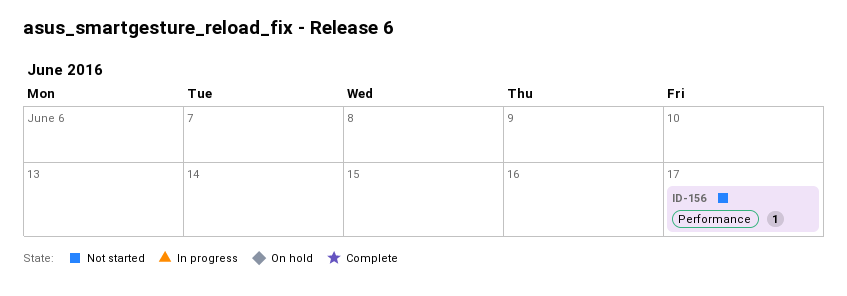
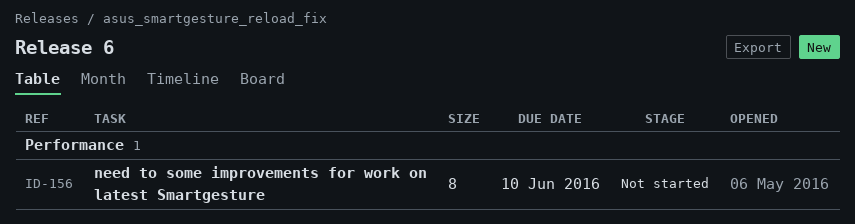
ID-156, estimate: 1 -> 8
ID-156, due: Jun 17 -> Jun 10

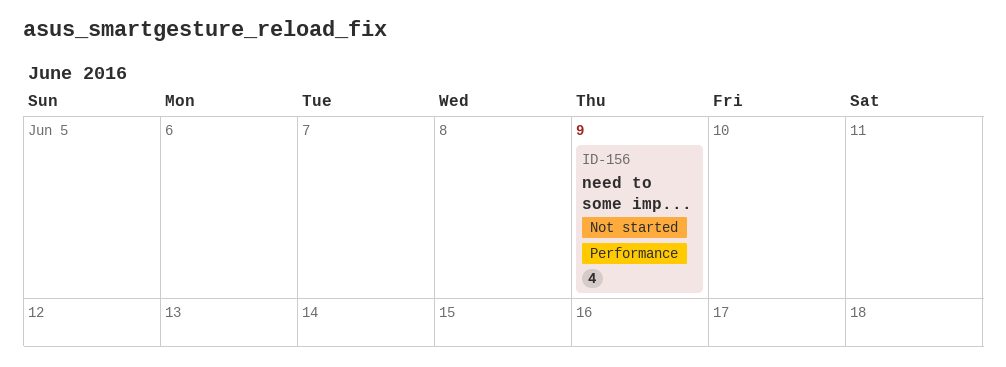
ID-156, estimate: 8 -> 4
ID-156, due: Jun 10 -> Jun 9

